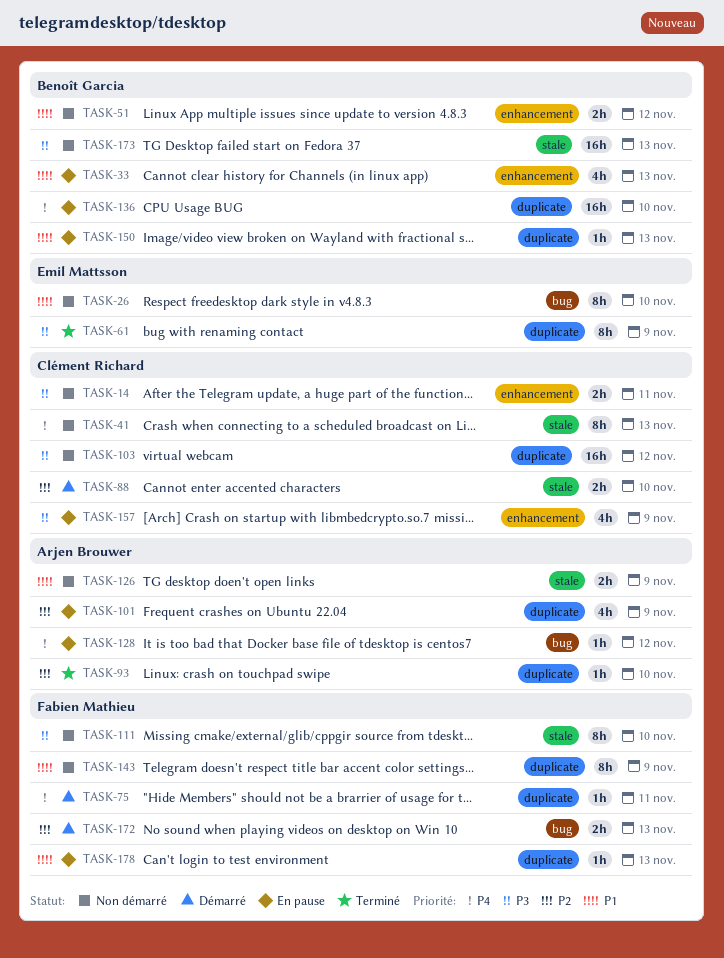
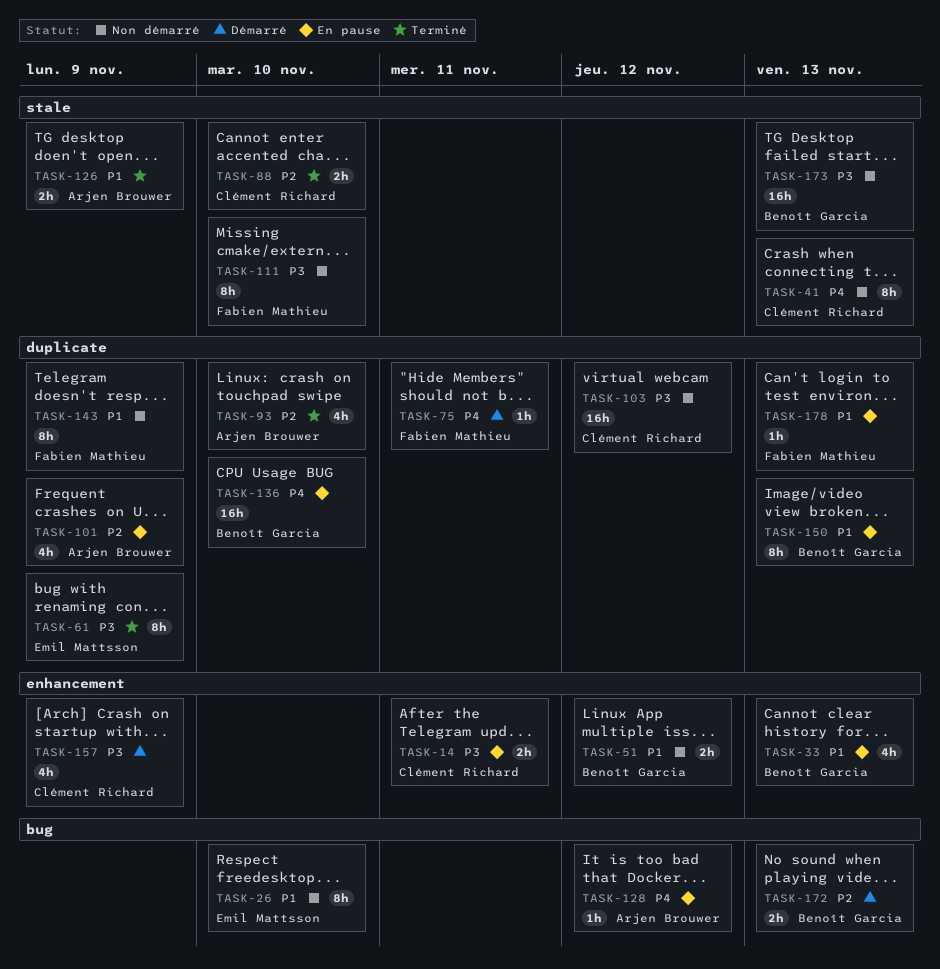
TASK-14, status: Non démarré -> En pause
TASK-88, status: Démarré -> Terminé
TASK-93, estimate: 1h -> 4h
TASK-126, status: Non démarré -> Terminé
TASK-150, estimate: 1h -> 8h
TASK-157, status: En pause -> Démarré
TASK-172, owner: Fabien Mathieu -> Benoît Garcia

